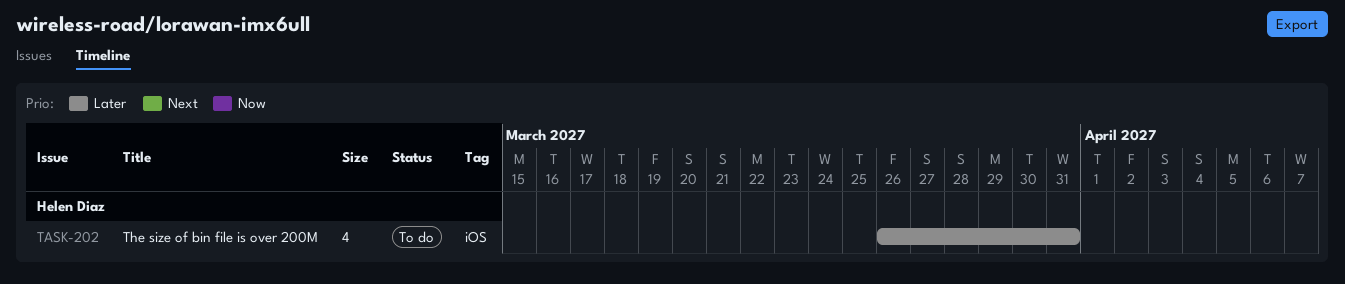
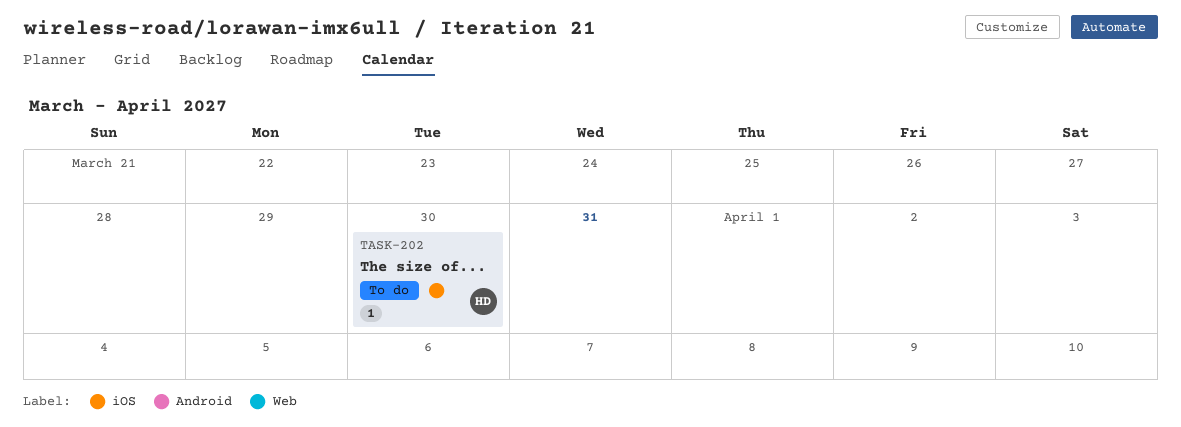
TASK-202, estimate: 4 -> 1
TASK-202, due: Mar 31 -> Mar 30

